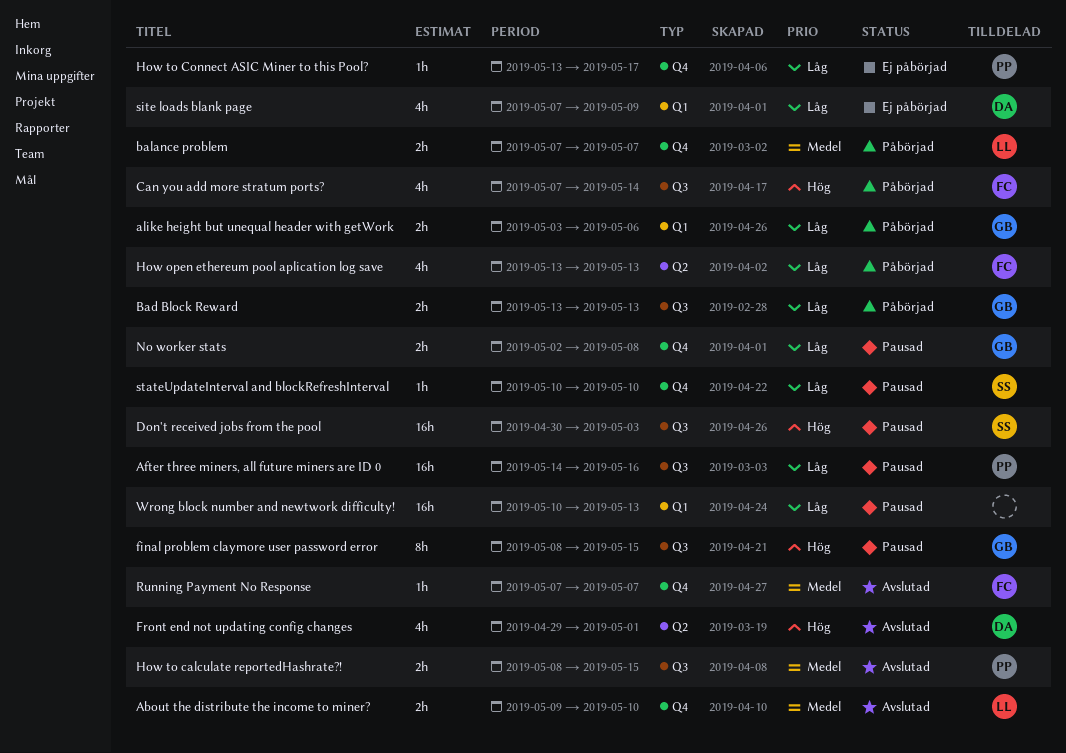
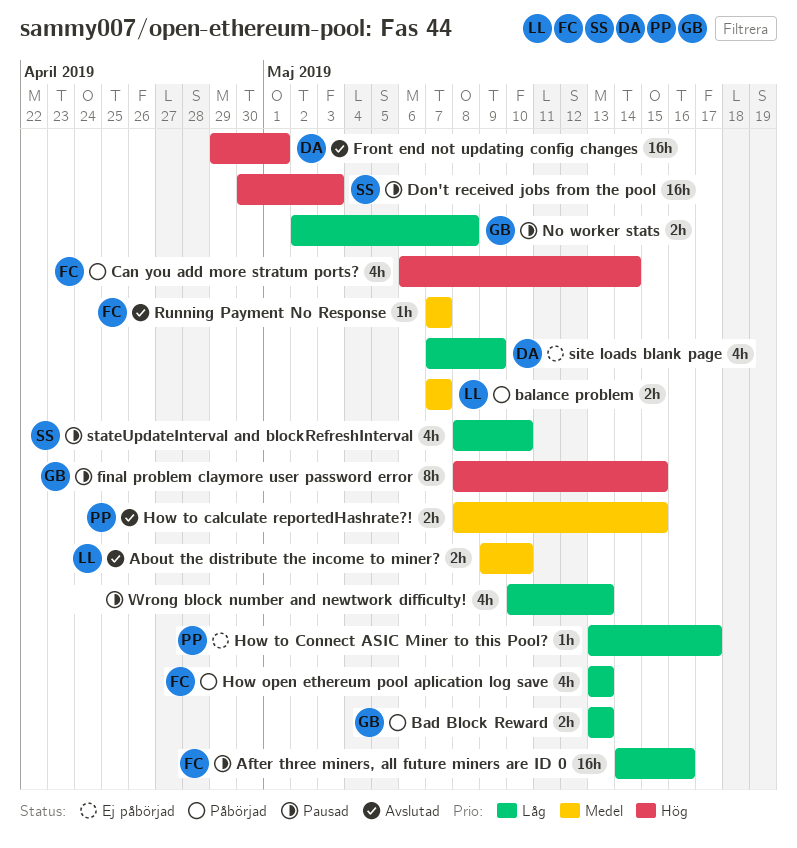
After three miners, all future miners are ID 0, owner: PP -> FC
alike height but unequal header with getWork: present -> none
Can you add more stratum ports?, start: May 7 -> May 6
Front end not updating config changes, estimate: 4h -> 16h
stateUpdateInterval and blockRefreshInterval, estimate: 1h -> 4h
stateUpdateInterval and blockRefreshInterval, start: May 10 -> May 8
Wrong block number and newtwork difficulty!, estimate: 16h -> 4h

